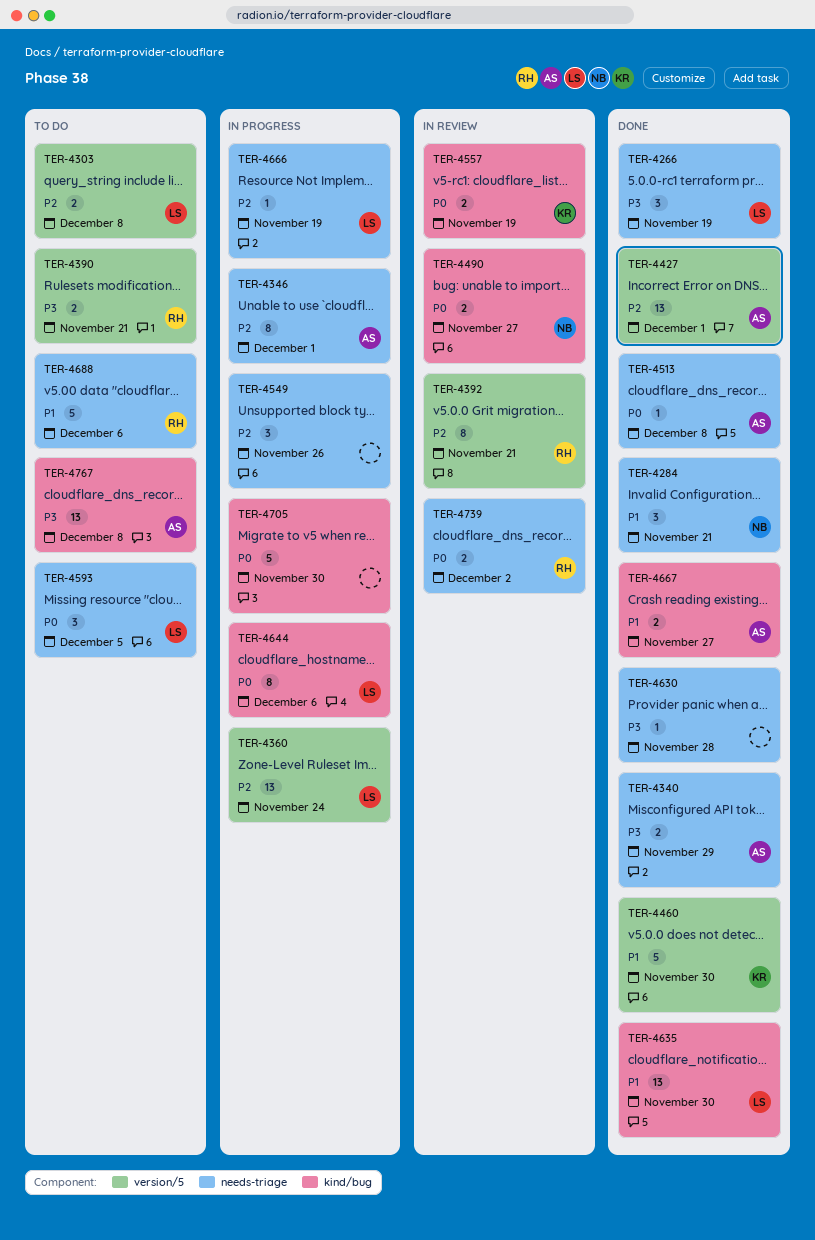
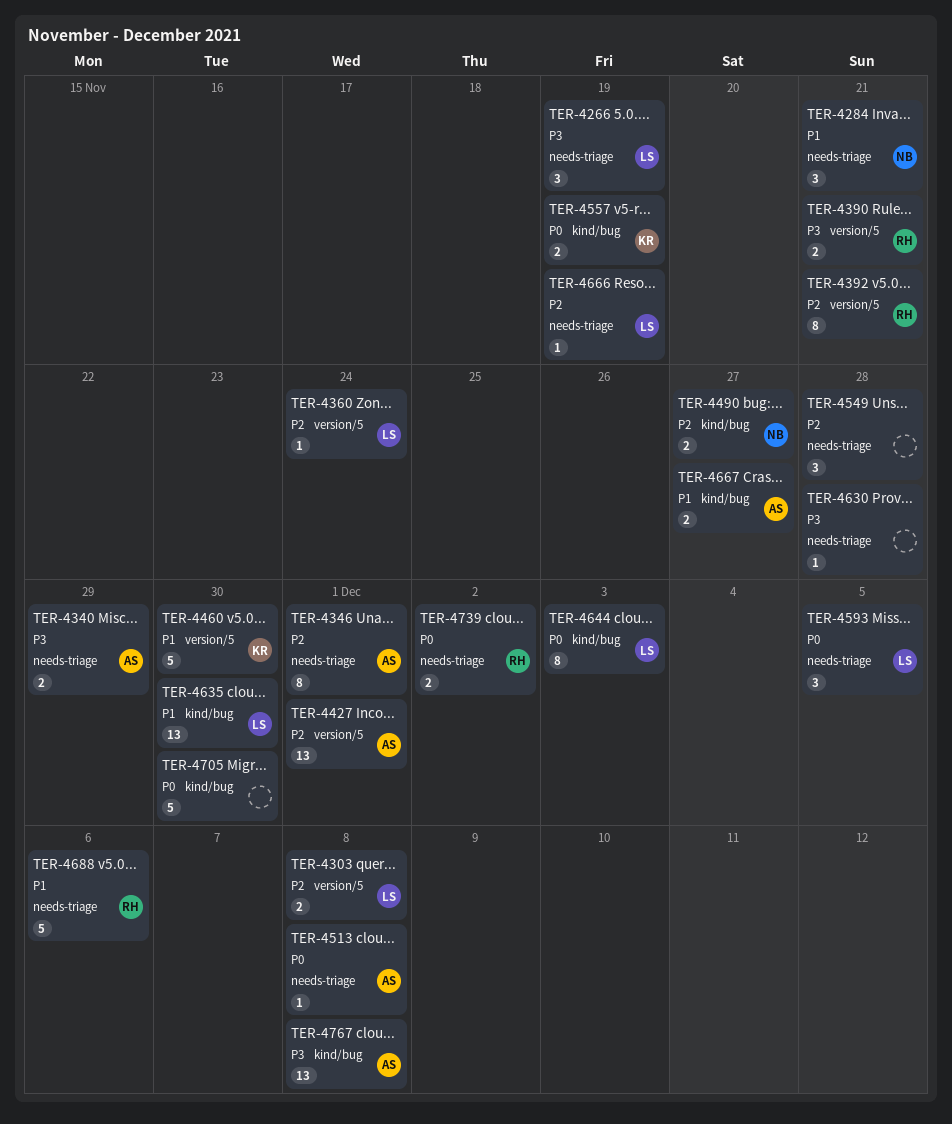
TER-4360, estimate: 13 -> 1
TER-4490, priority: P0 -> P2
TER-4549, due: Nov 26 -> Nov 28
TER-4644, due: Dec 6 -> Dec 3

